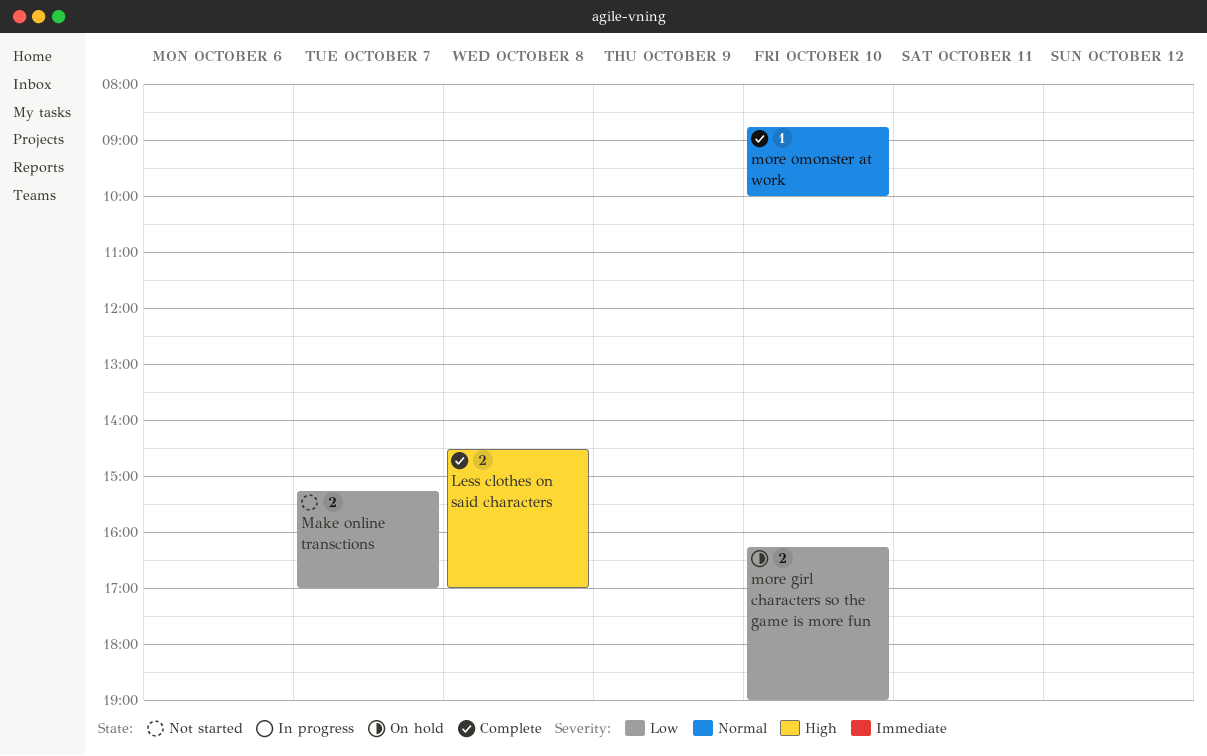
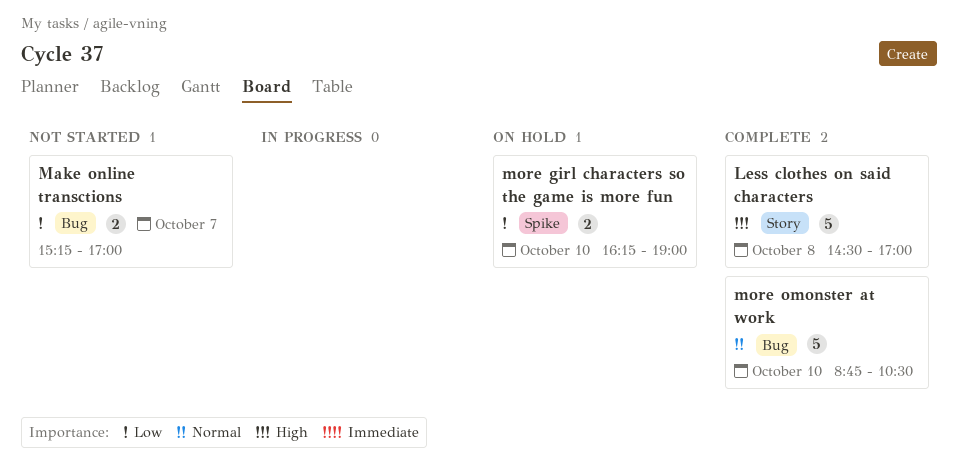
Less clothes on said characters, estimate: 2 -> 5
more omonster at work, estimate: 1 -> 5
more omonster at work, ends: 10:00 -> 10:30

